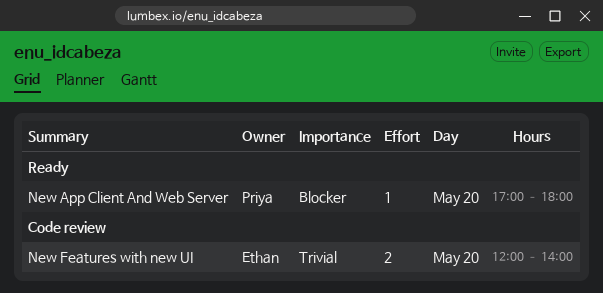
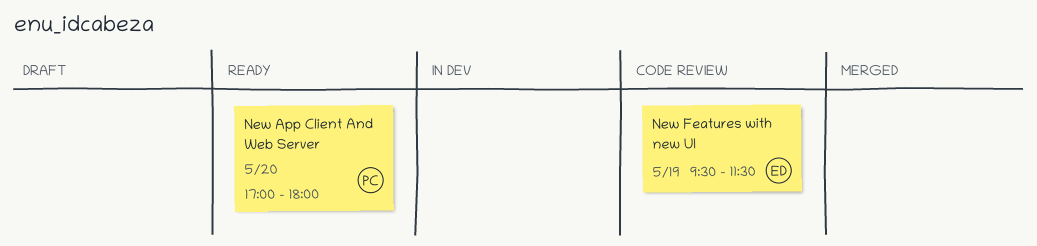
New Features with new UI, day: May 20 -> May 19
New Features with new UI, begins: 12:00 -> 09:30
New Features with new UI, ends: 14:00 -> 11:30

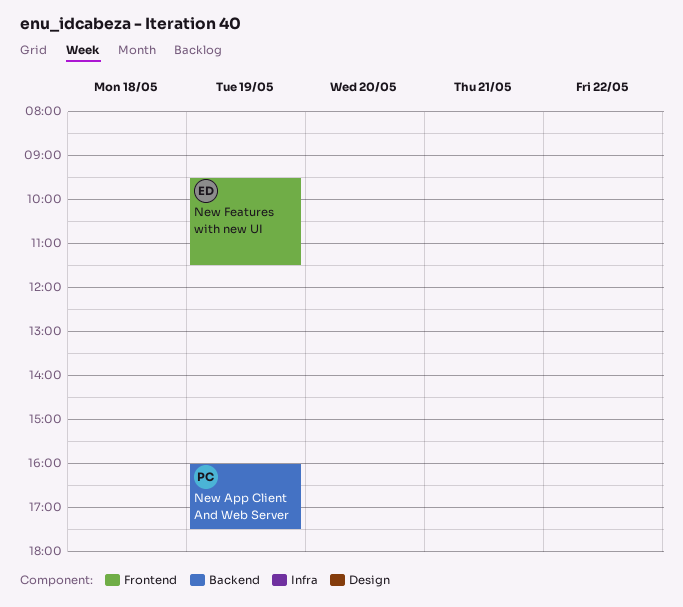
New App Client And Web Server, day: May 20 -> May 19
New App Client And Web Server, begins: 17:00 -> 16:00
New App Client And Web Server, ends: 18:00 -> 17:30

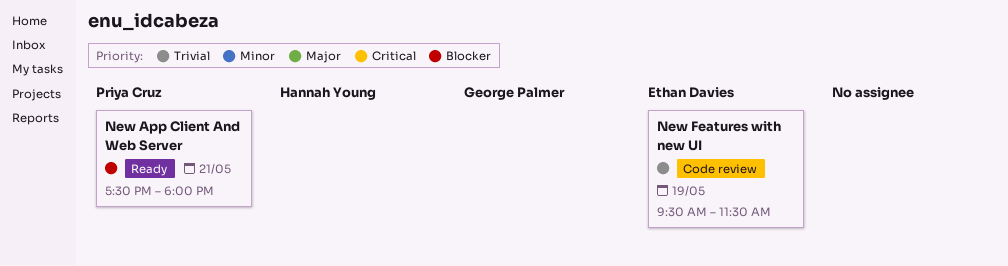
New App Client And Web Server, day: May 19 -> May 21
New App Client And Web Server, begins: 16:00 -> 17:30
New App Client And Web Server, ends: 17:30 -> 18:00

